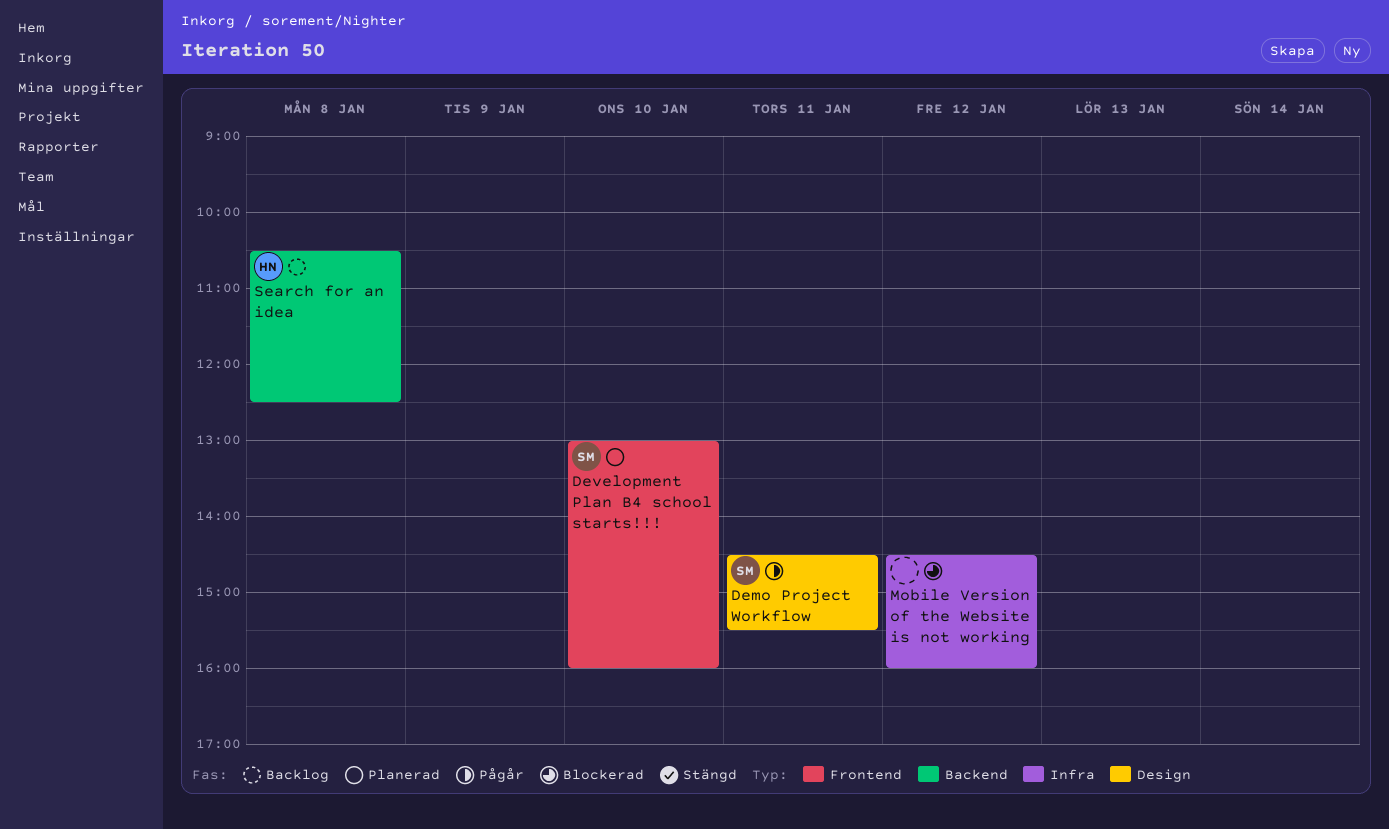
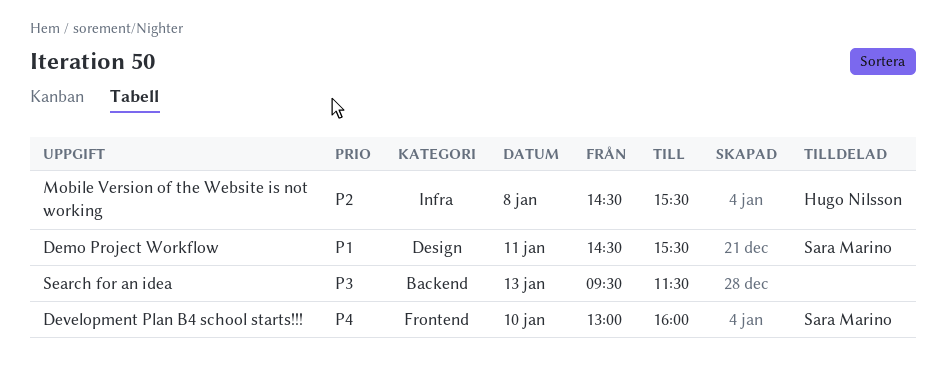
Mobile Version of the Website is not working, owner: none -> Hugo Nilsson
Mobile Version of the Website is not working, day: Jan 12 -> Jan 8
Mobile Version of the Website is not working, ends: 16:00 -> 15:30
Search for an idea, owner: Hugo Nilsson -> none
Search for an idea, day: Jan 8 -> Jan 13
Search for an idea, begins: 10:30 -> 09:30
Search for an idea, ends: 12:30 -> 11:30

